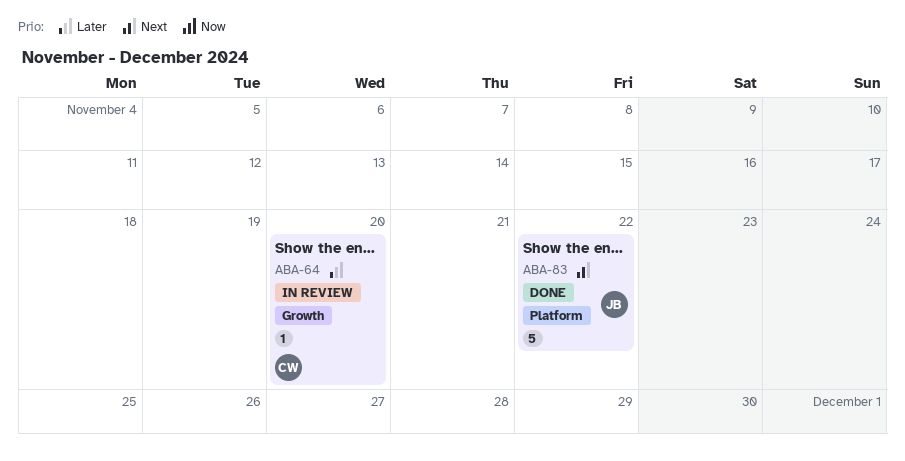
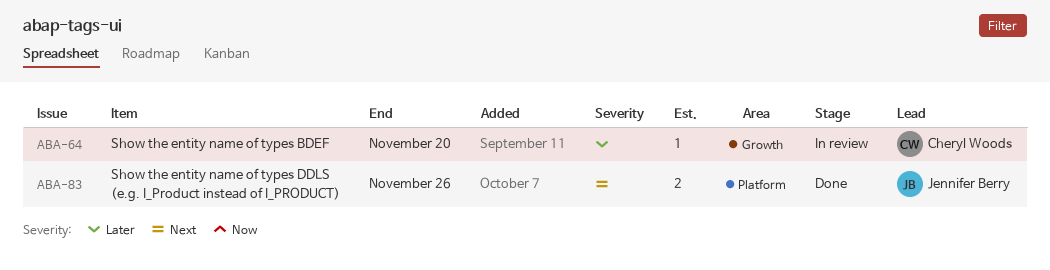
ABA-83, estimate: 5 -> 2
ABA-83, due: Nov 22 -> Nov 26

